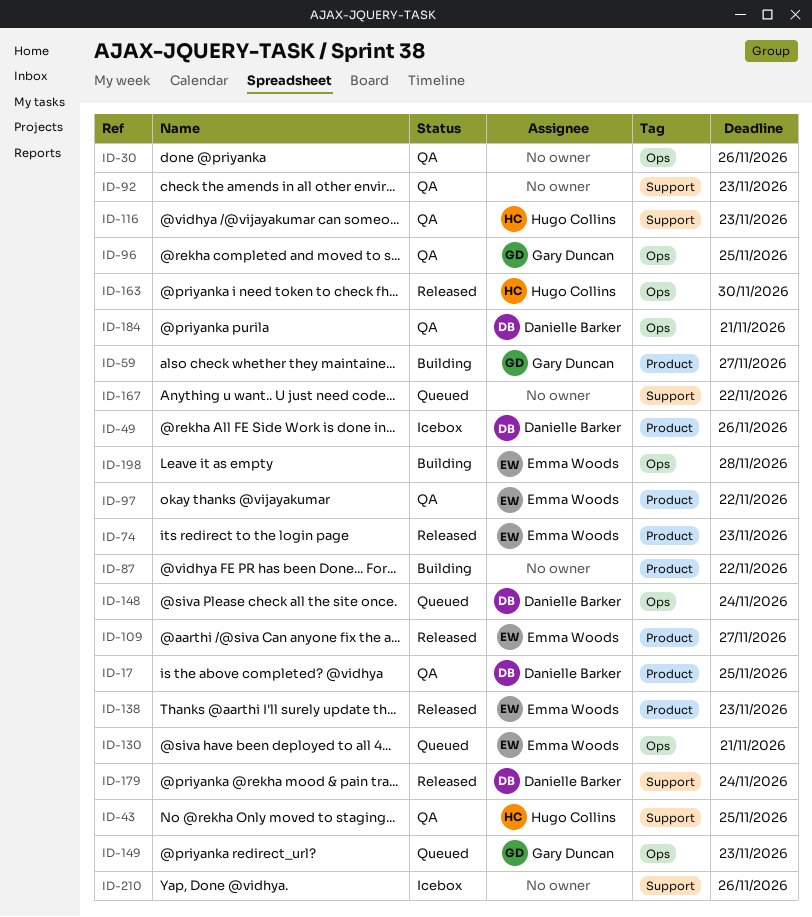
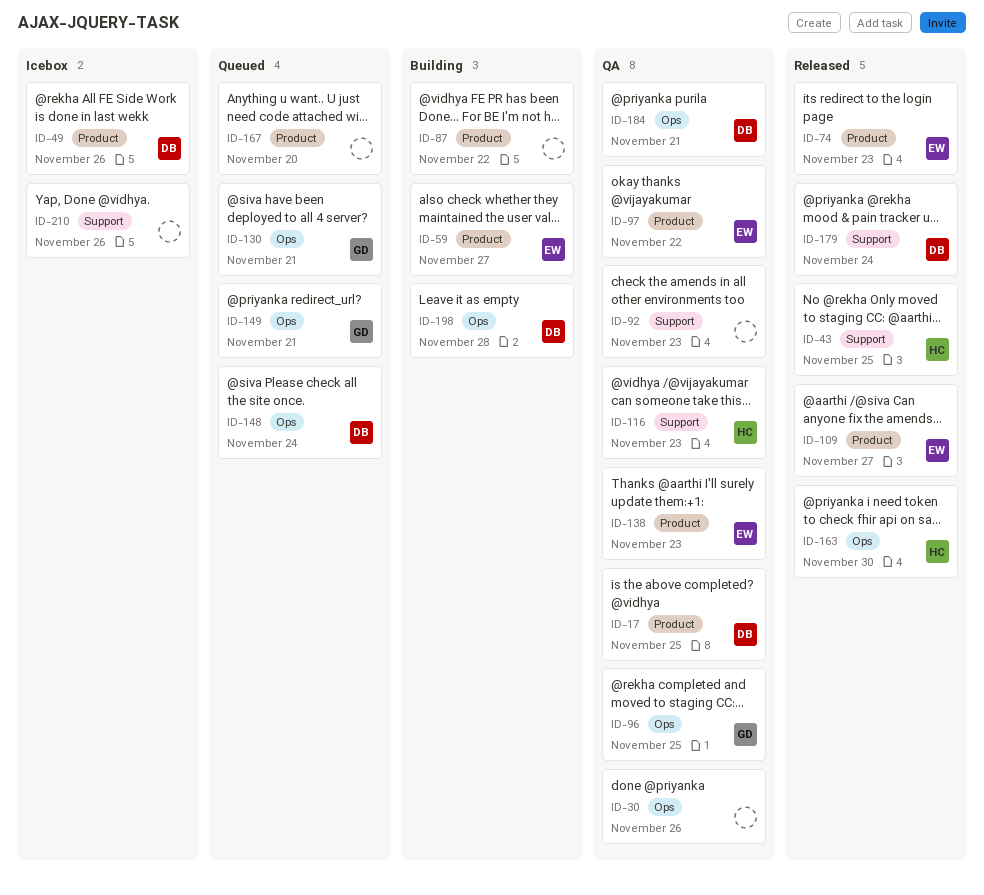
ID-43, status: QA -> Released
ID-59, owner: Gary Duncan -> Emma Woods
ID-130, owner: Emma Woods -> Gary Duncan
ID-138, status: Released -> QA
ID-149, due: Nov 23 -> Nov 21
ID-167, label: Support -> Product
ID-167, due: Nov 22 -> Nov 20
ID-198, owner: Emma Woods -> Danielle Barker

